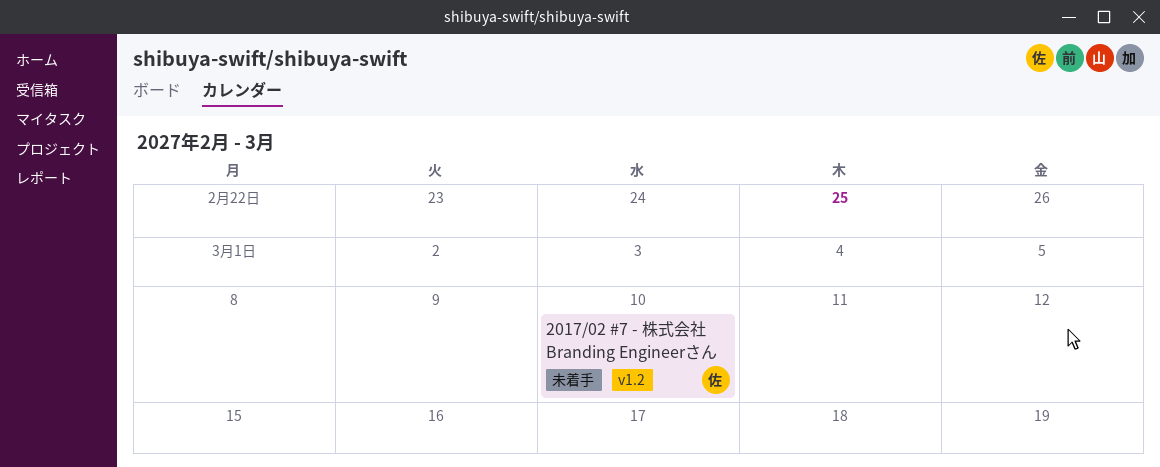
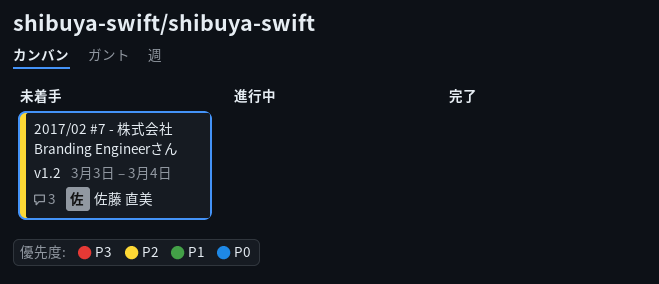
2017/02 #7 - 株式会社 Branding Engineerさん, due: Mar 10 -> Mar 4

